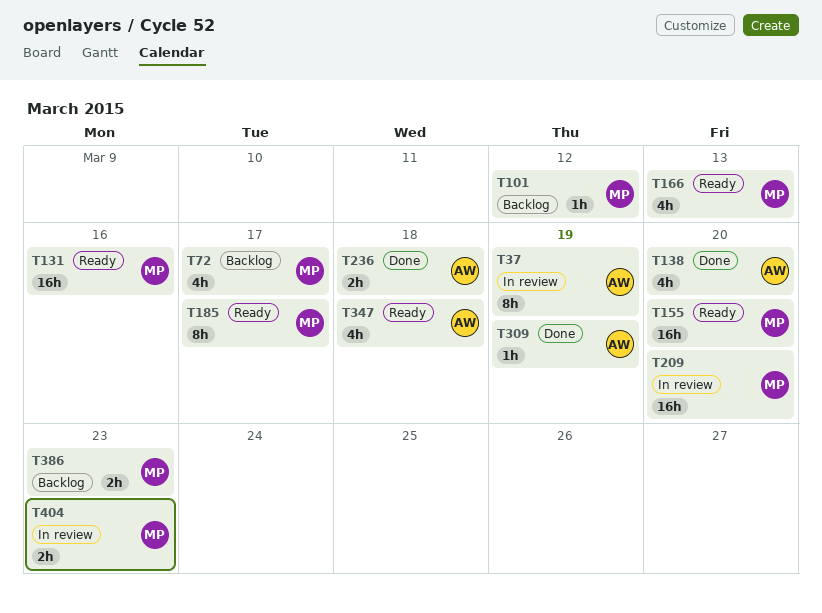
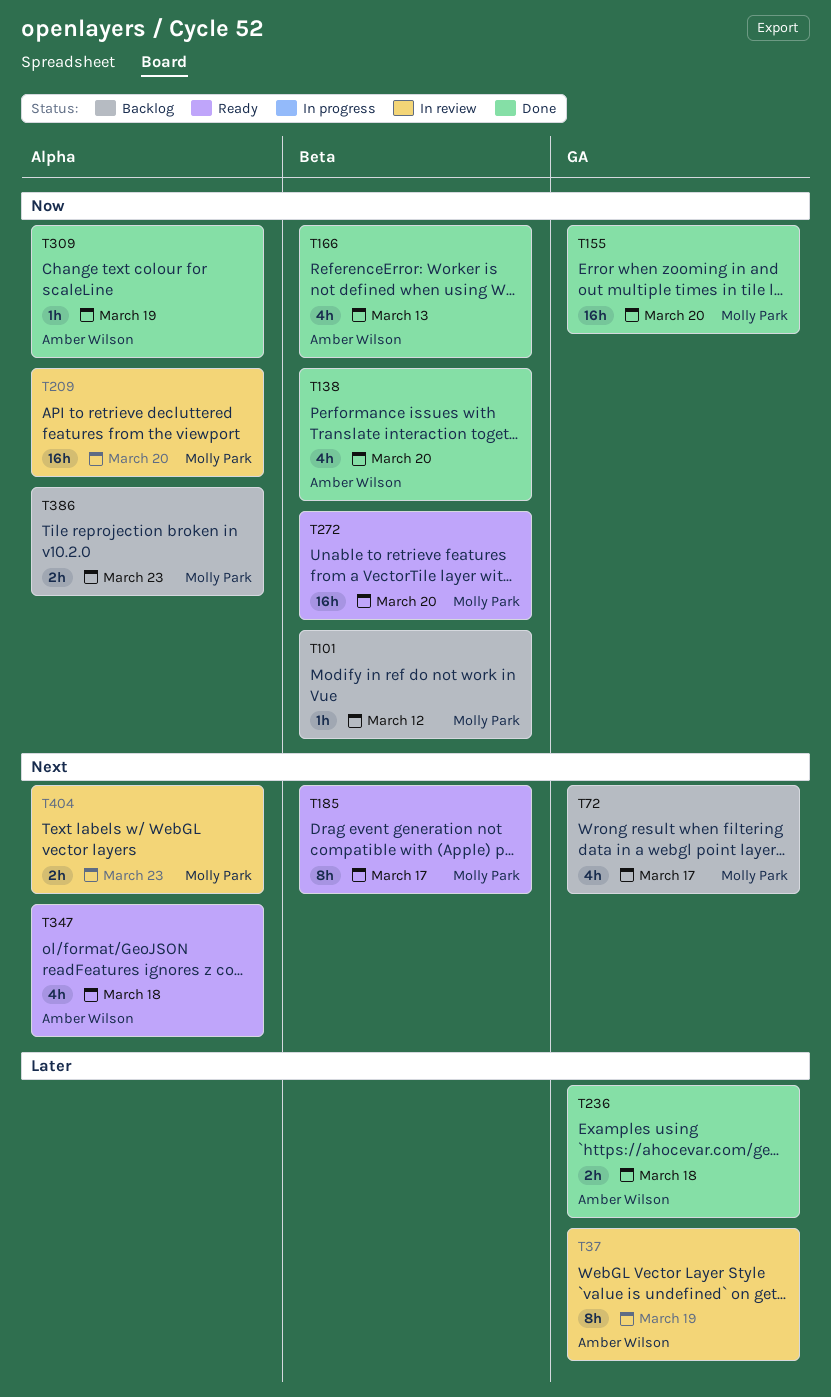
T131: present -> none
T155, status: Ready -> Done
T166, status: Ready -> Done
T166, owner: Molly Park -> Amber Wilson
T272: none -> present

